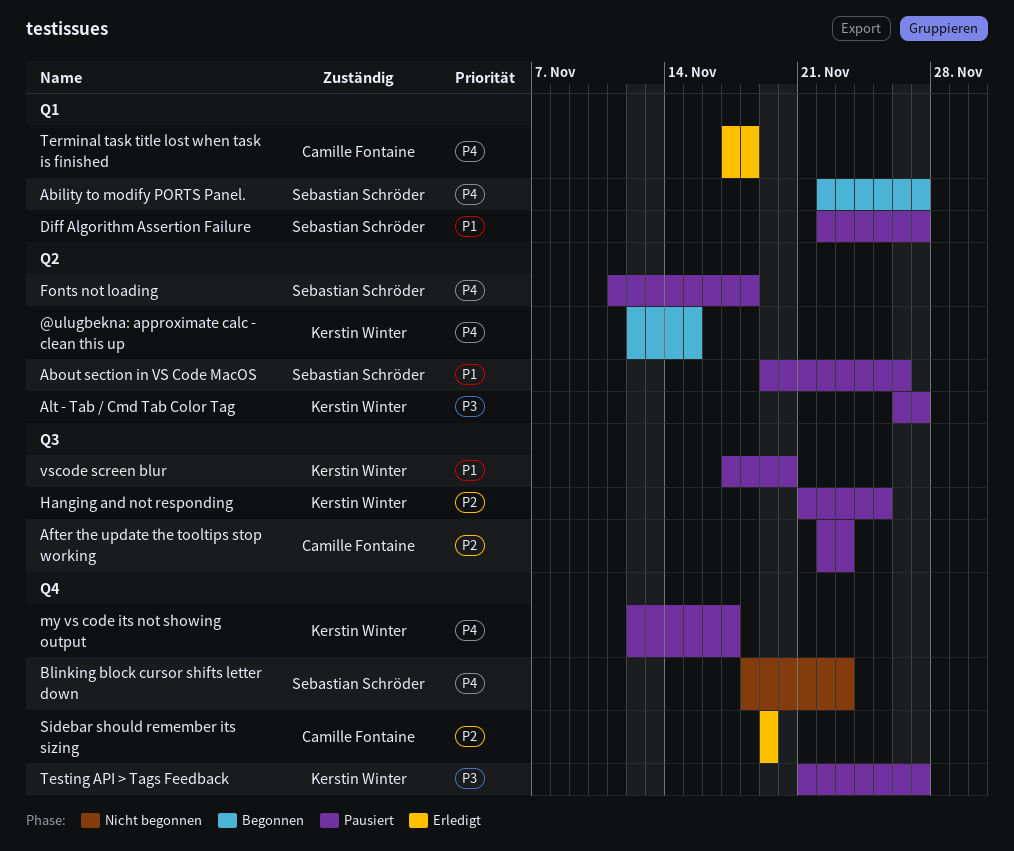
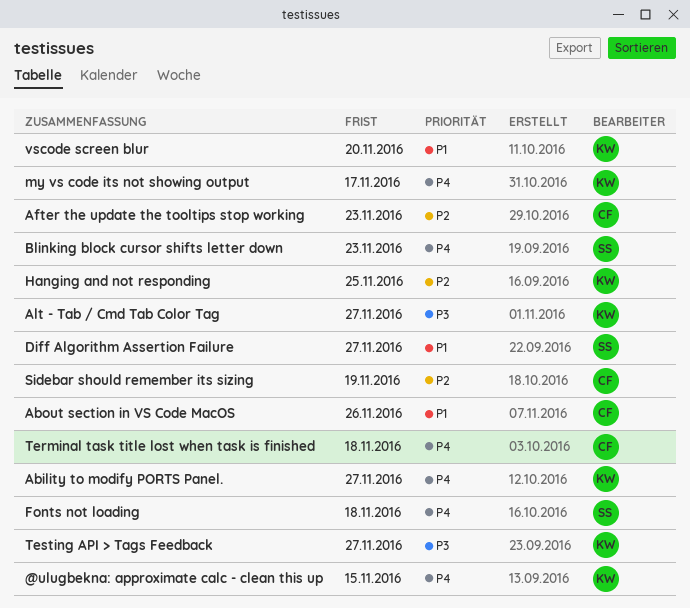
Ability to modify PORTS Panel., owner: Sebastian Schröder -> Kerstin Winter
About section in VS Code MacOS, owner: Sebastian Schröder -> Camille Fontaine

